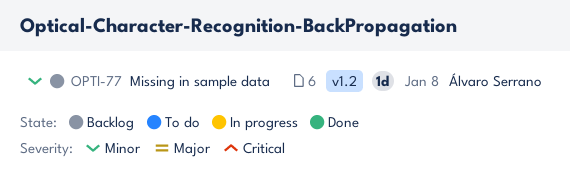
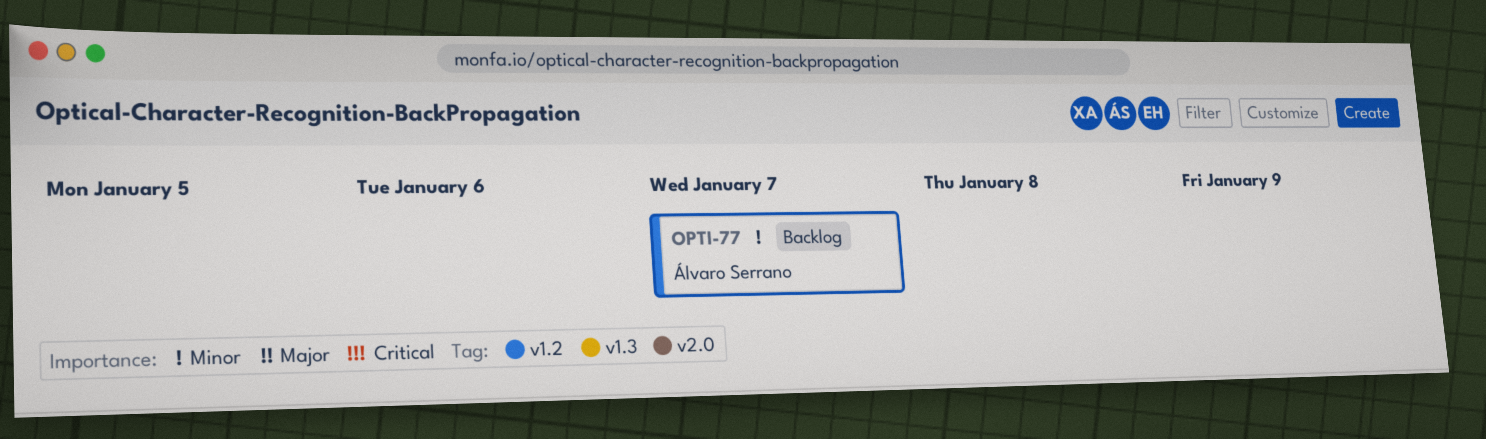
OPTI-77, due: Jan 8 -> Jan 7

